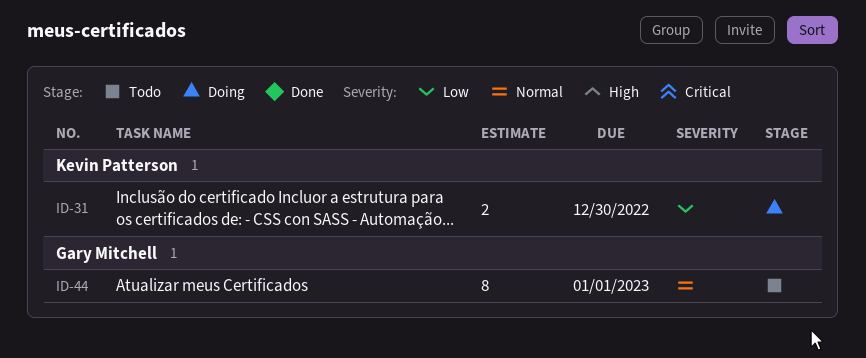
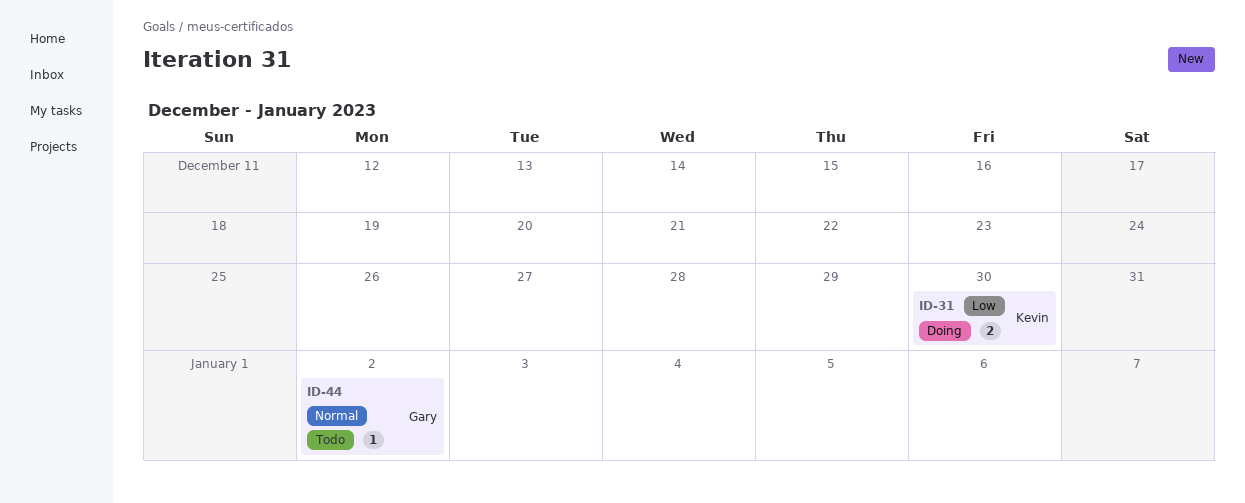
ID-44, estimate: 8 -> 1
ID-44, due: Jan 1 -> Jan 2

